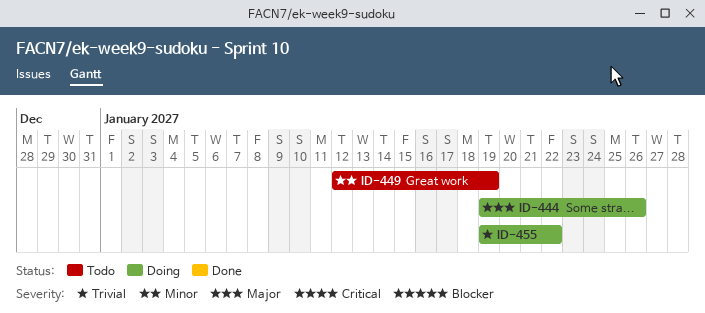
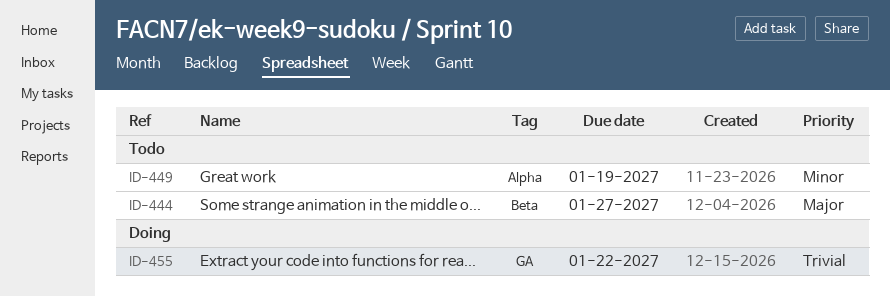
ID-444, status: Doing -> Todo
ID-444, due: Jan 26 -> Jan 27

